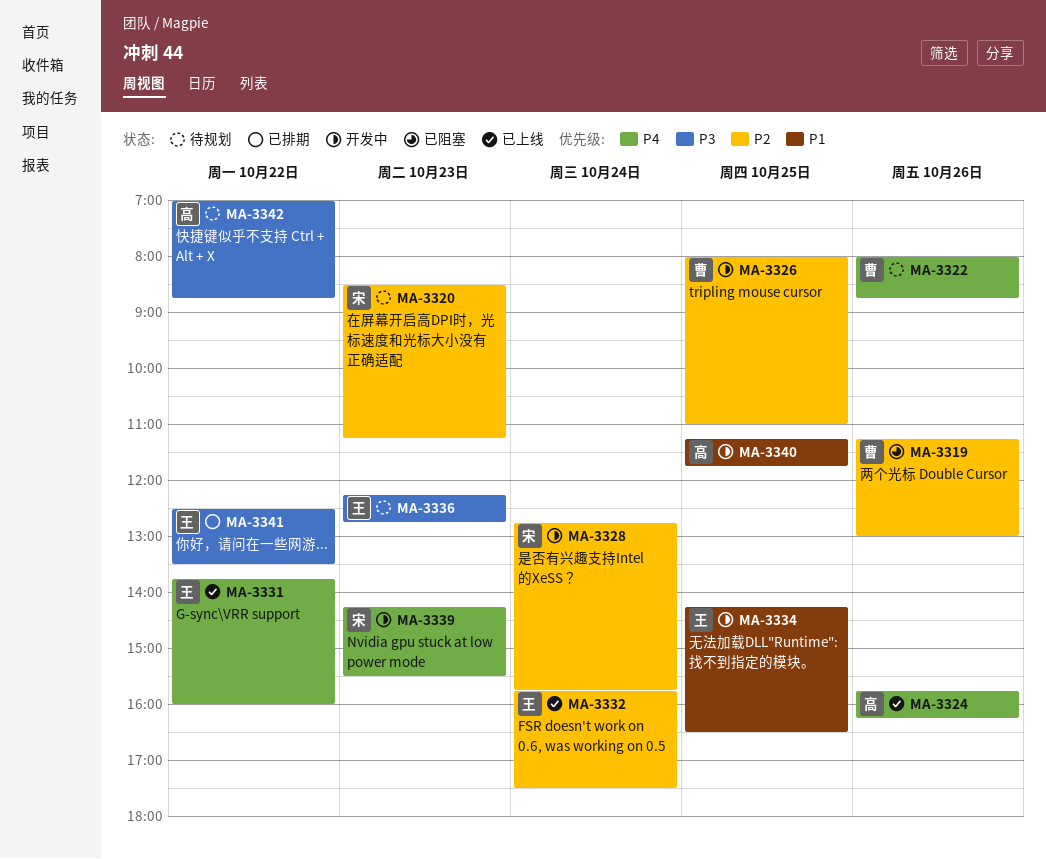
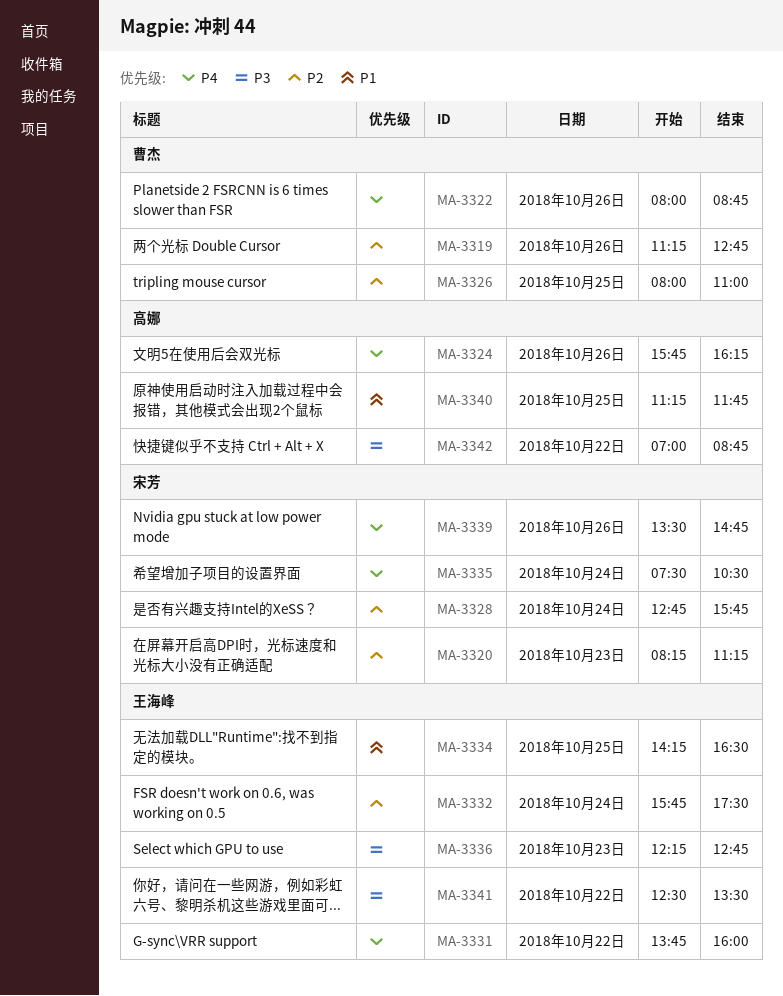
MA-3319, ends: 13:00 -> 12:45
MA-3320, begins: 08:30 -> 08:15
MA-3335: none -> present
MA-3339, day: Oct 23 -> Oct 26
MA-3339, begins: 14:15 -> 13:30
MA-3339, ends: 15:30 -> 14:45

